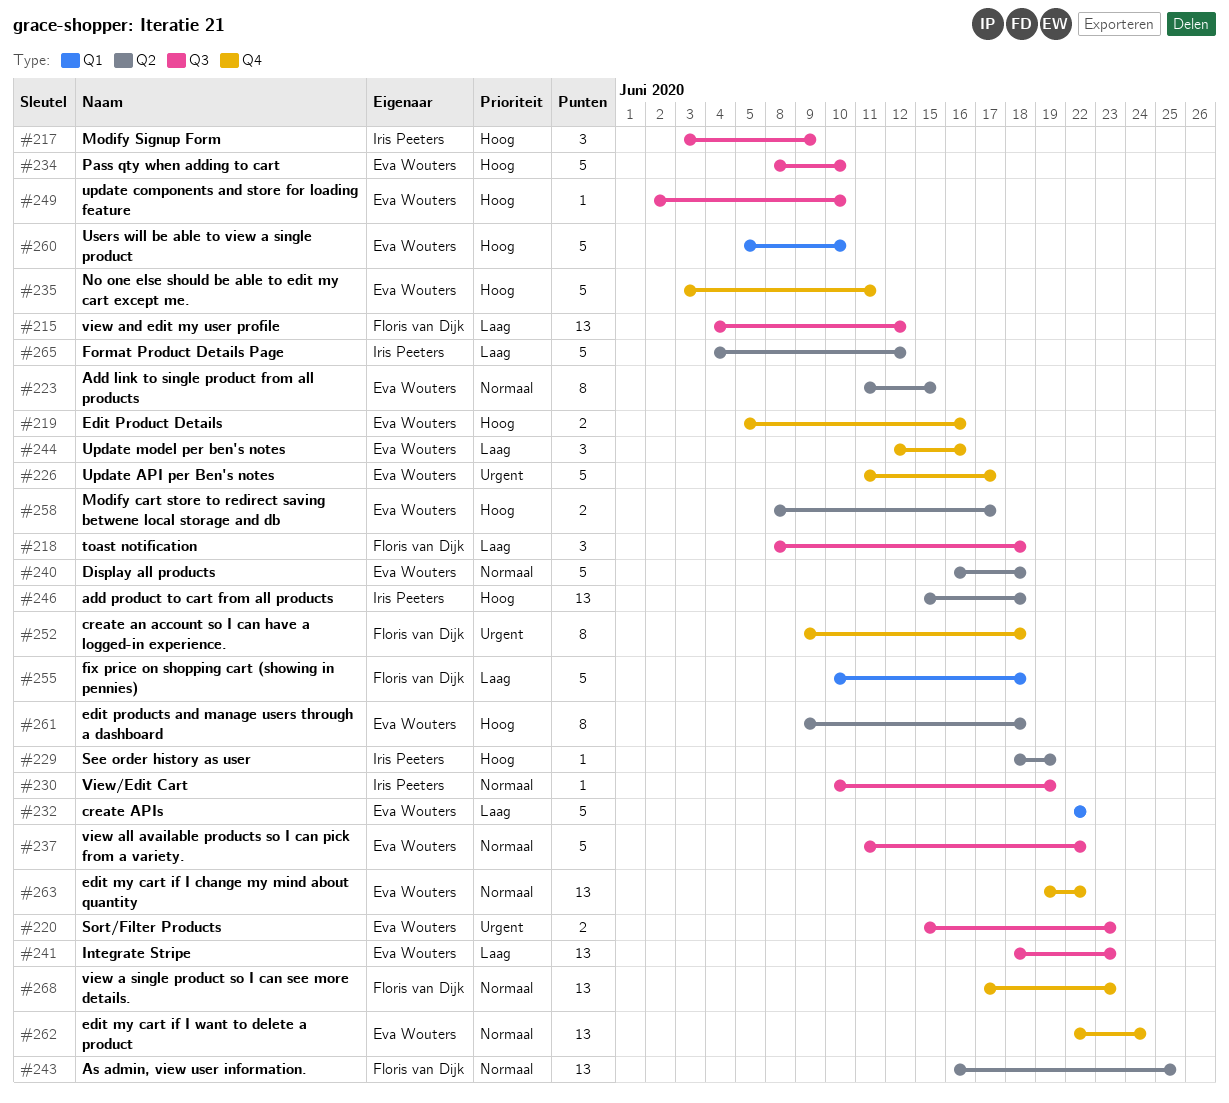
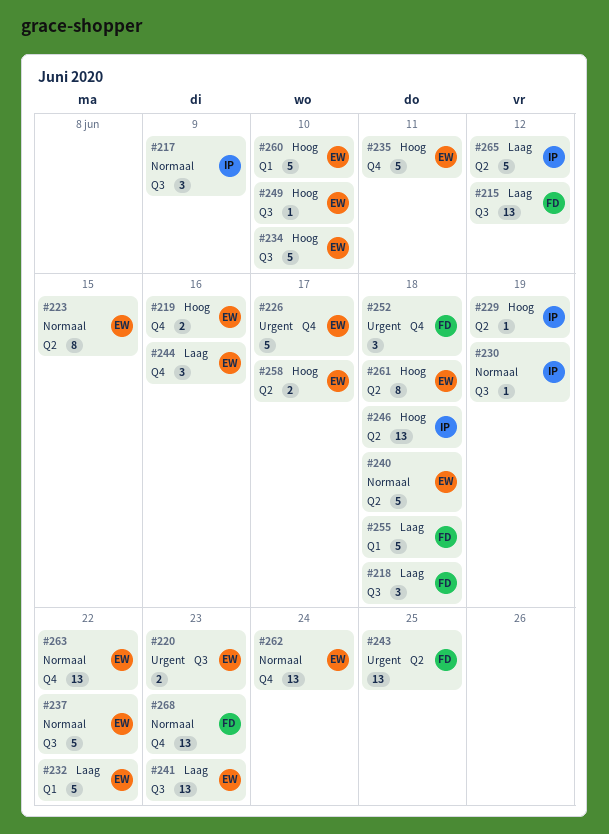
#217, priority: Hoog -> Normaal
#243, priority: Normaal -> Urgent
#252, estimate: 8 -> 3

